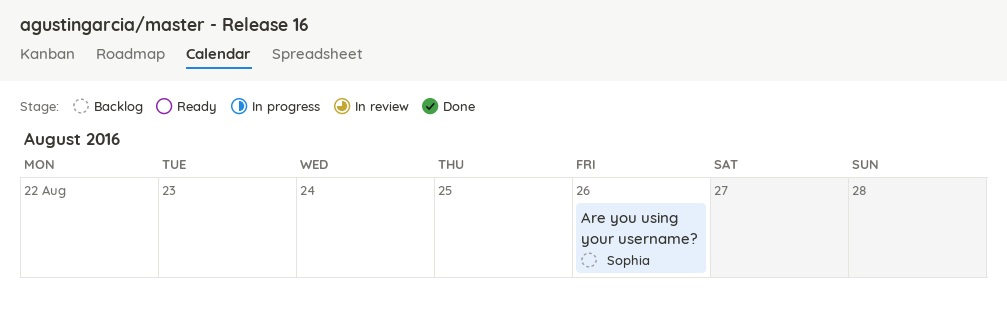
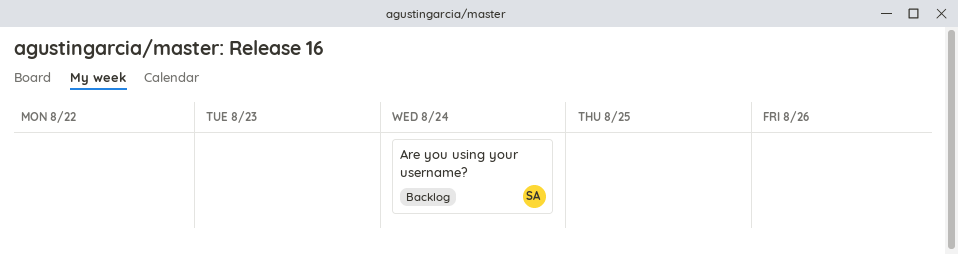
Are you using your username?, due: Aug 26 -> Aug 24

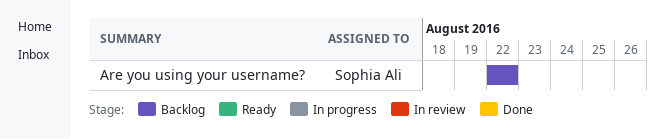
Are you using your username?, due: Aug 24 -> Aug 22

